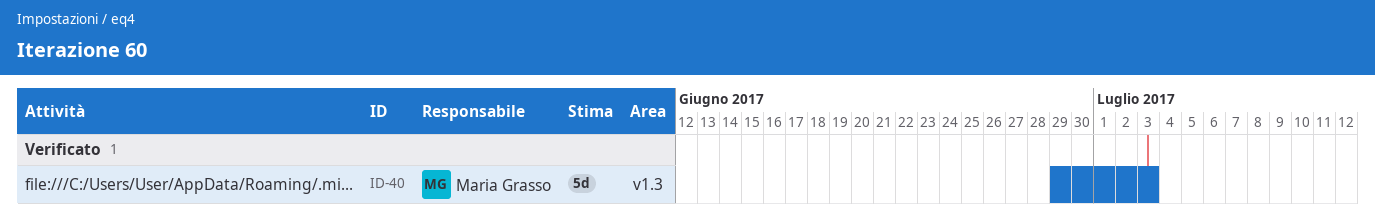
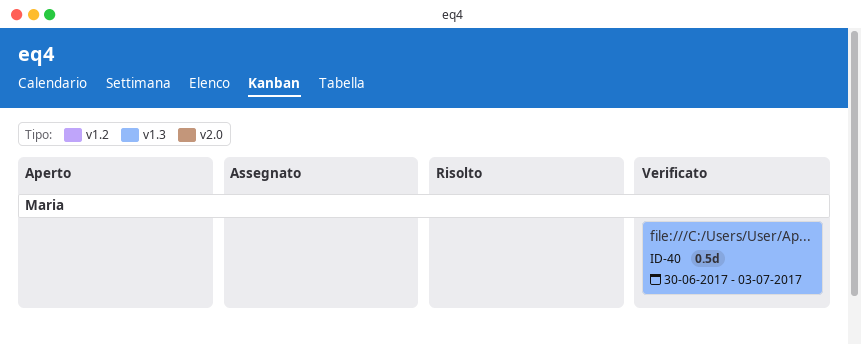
ID-40, estimate: 5d -> 0.5d
ID-40, start: Jun 29 -> Jun 30

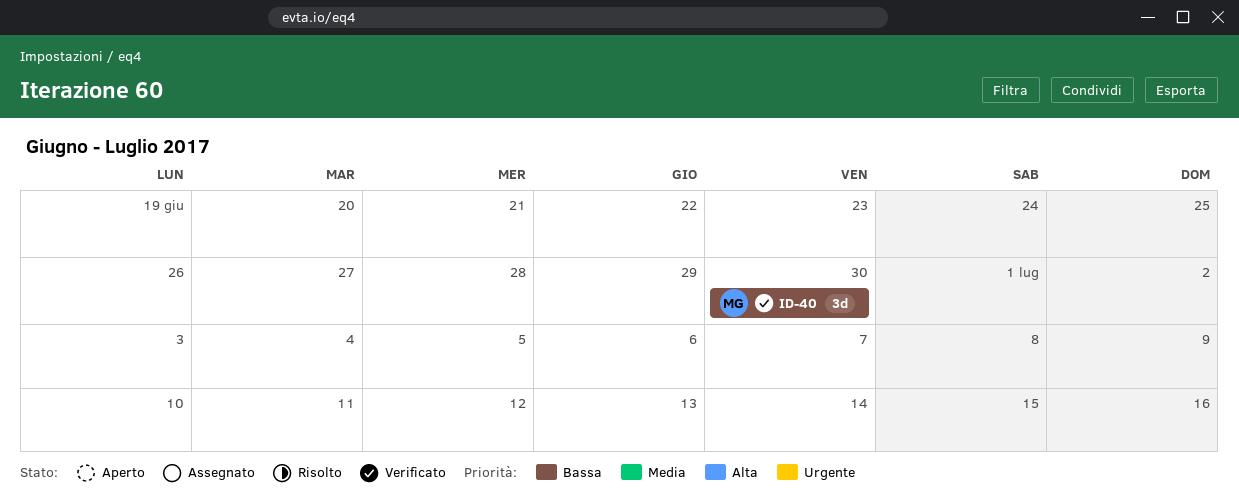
ID-40, estimate: 0.5d -> 3d
ID-40, due: Jul 3 -> Jun 30

